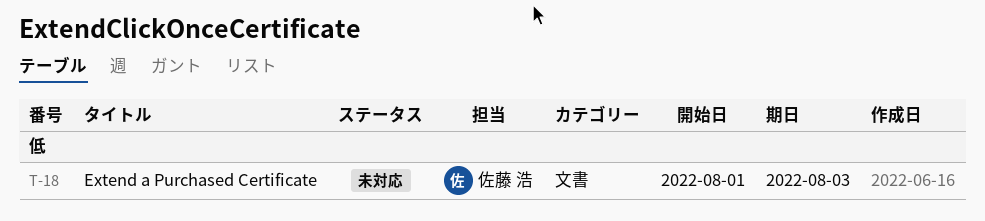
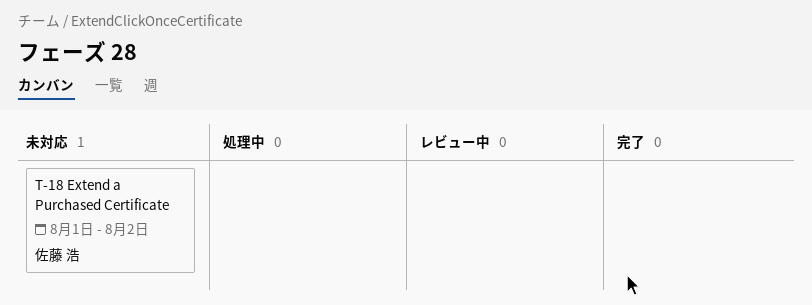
T-18, due: Aug 3 -> Aug 2

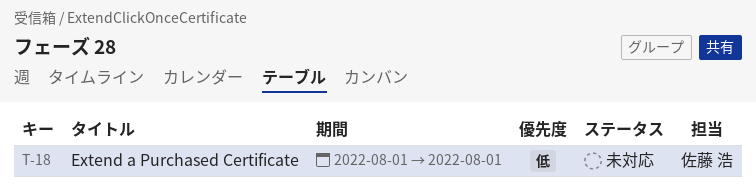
T-18, due: Aug 2 -> Aug 1

